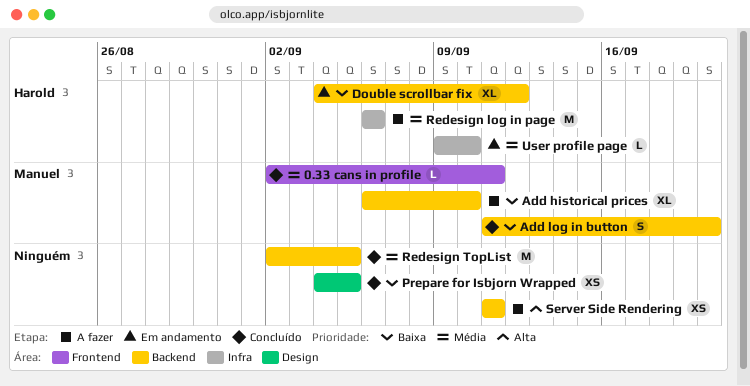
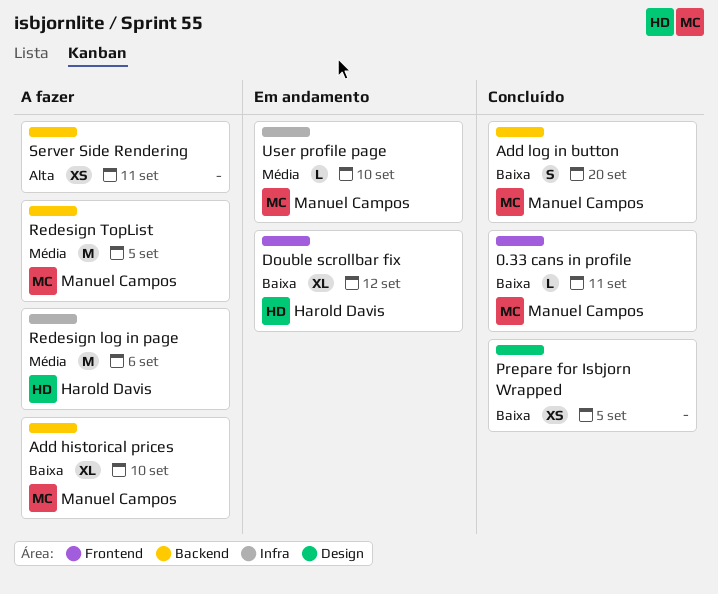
0.33 cans in profile, priority: Média -> Baixa
Double scrollbar fix, label: Backend -> Frontend
Redesign TopList, status: Concluído -> A fazer
Redesign TopList, owner: none -> Manuel Campos
User profile page, owner: Harold Davis -> Manuel Campos

